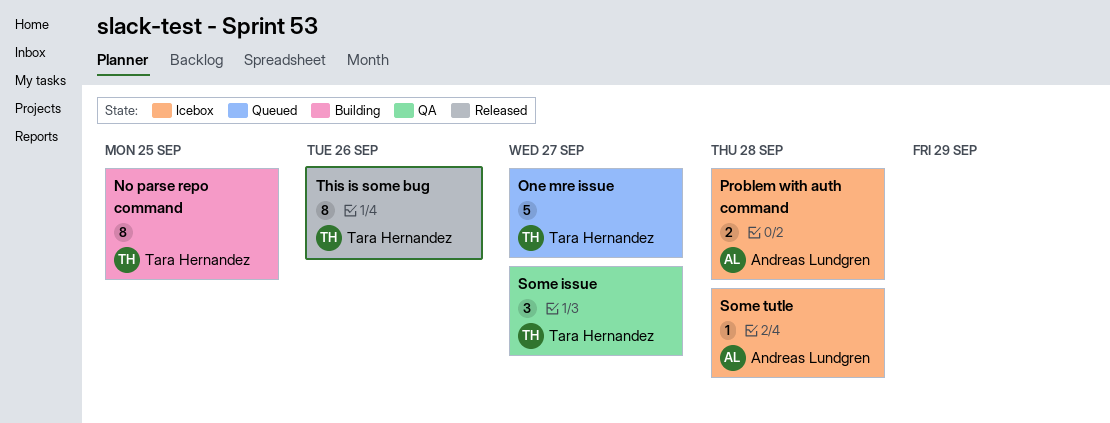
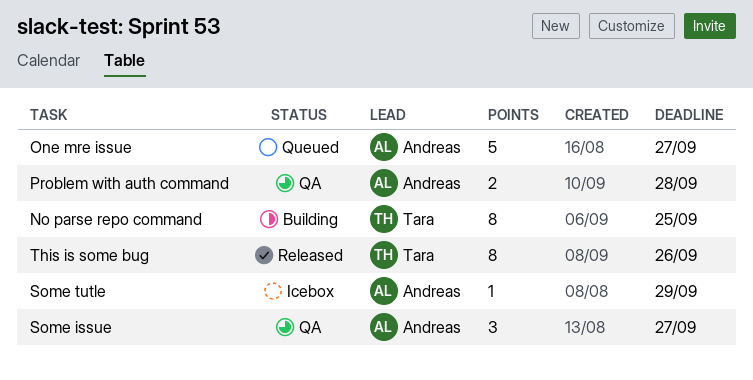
One mre issue, owner: Tara Hernandez -> Andreas Lundgren
Problem with auth command, status: Icebox -> QA
Some issue, owner: Tara Hernandez -> Andreas Lundgren
Some tutle, due: Sep 28 -> Sep 29

